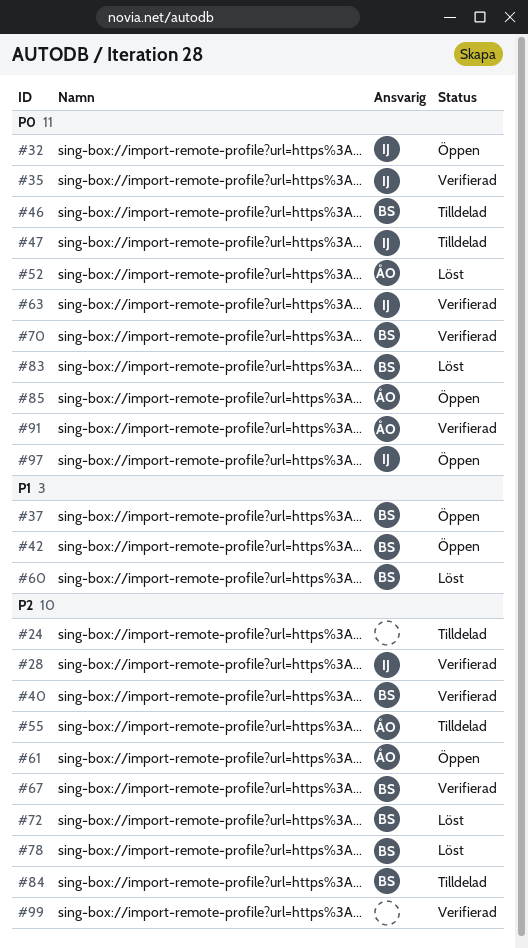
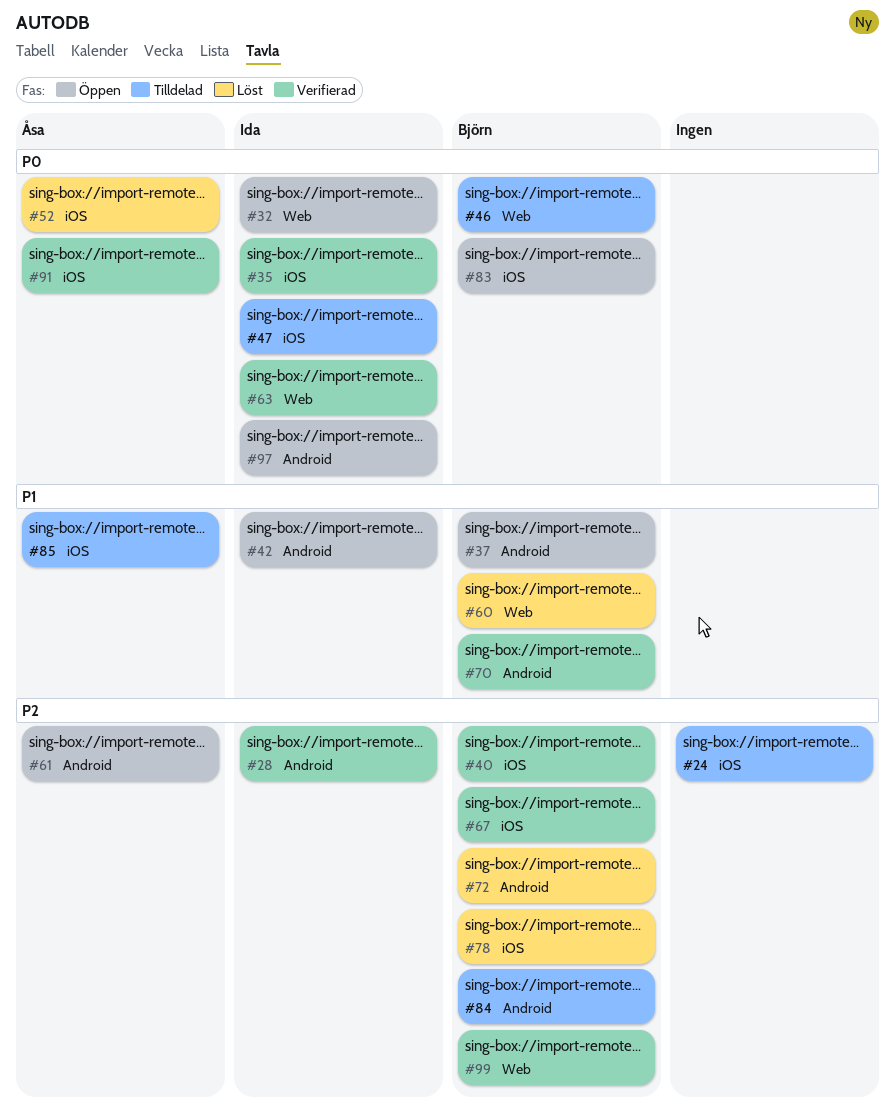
#42, owner: Björn -> Ida
#55: present -> none
#70, priority: P0 -> P1
#83, status: Löst -> Öppen
#85, status: Öppen -> Tilldelad
#85, priority: P0 -> P1
#99, owner: none -> Björn

